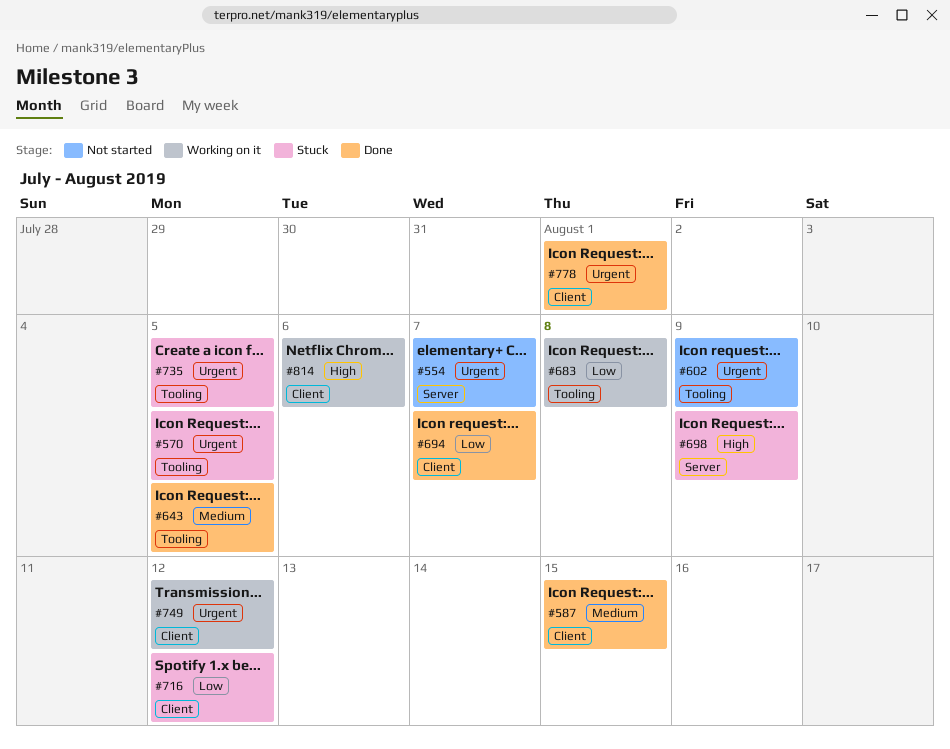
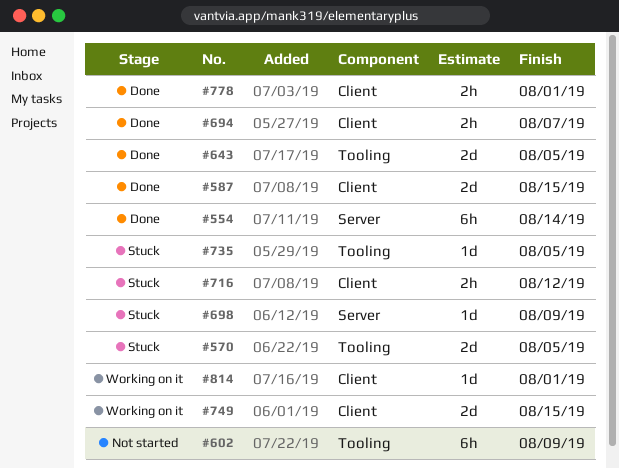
#554, status: Not started -> Done
#554, due: Aug 7 -> Aug 14
#683: present -> none
#749, due: Aug 12 -> Aug 15
#814, due: Aug 6 -> Aug 1

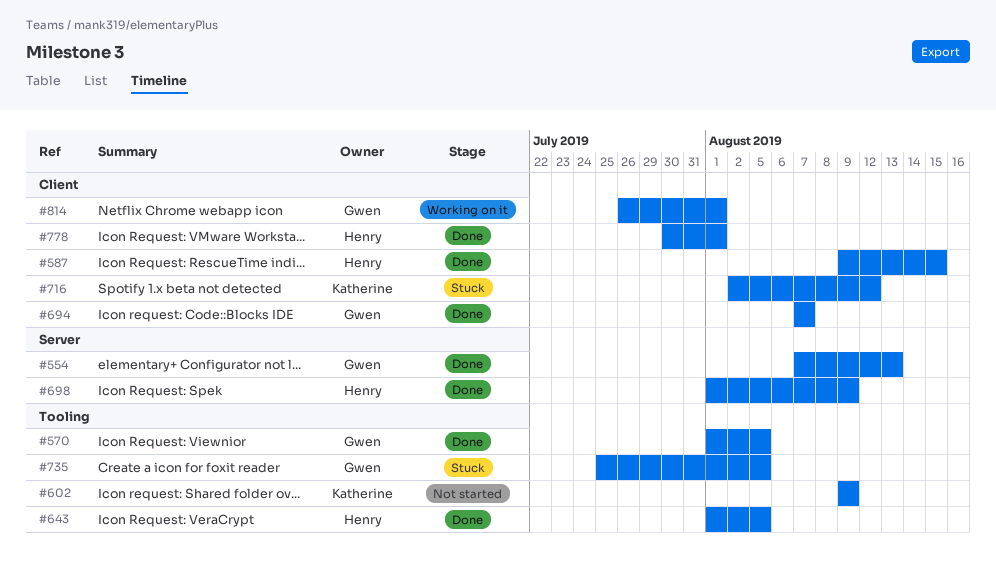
#554, due: Aug 14 -> Aug 13
#570, status: Stuck -> Done
#698, status: Stuck -> Done
#749: present -> none

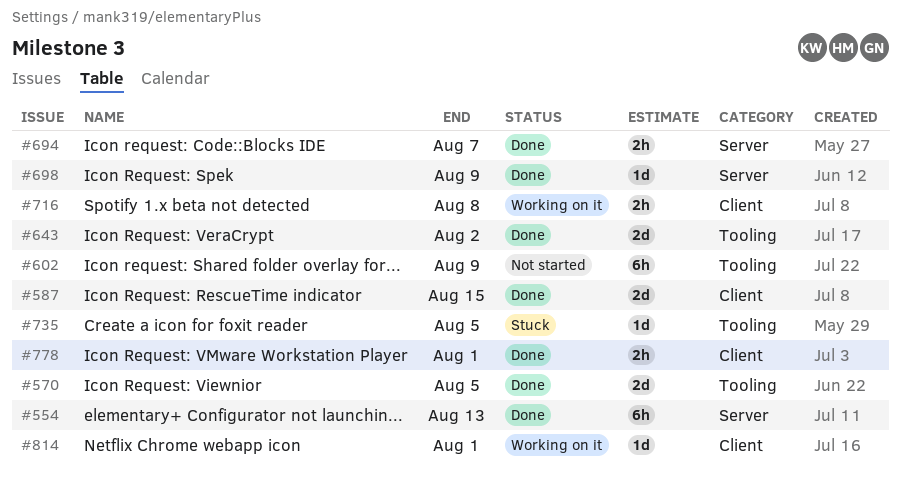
#643, due: Aug 5 -> Aug 2
#694, label: Client -> Server
#716, status: Stuck -> Working on it
#716, due: Aug 12 -> Aug 8

